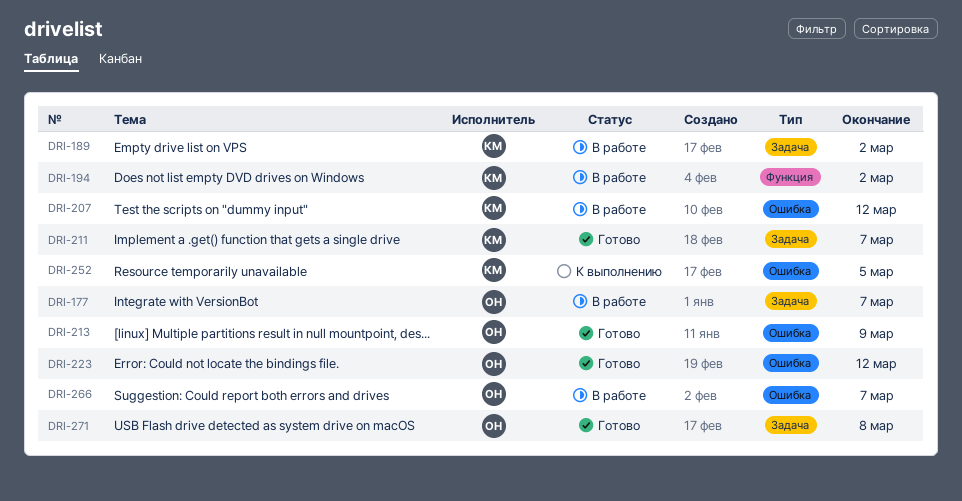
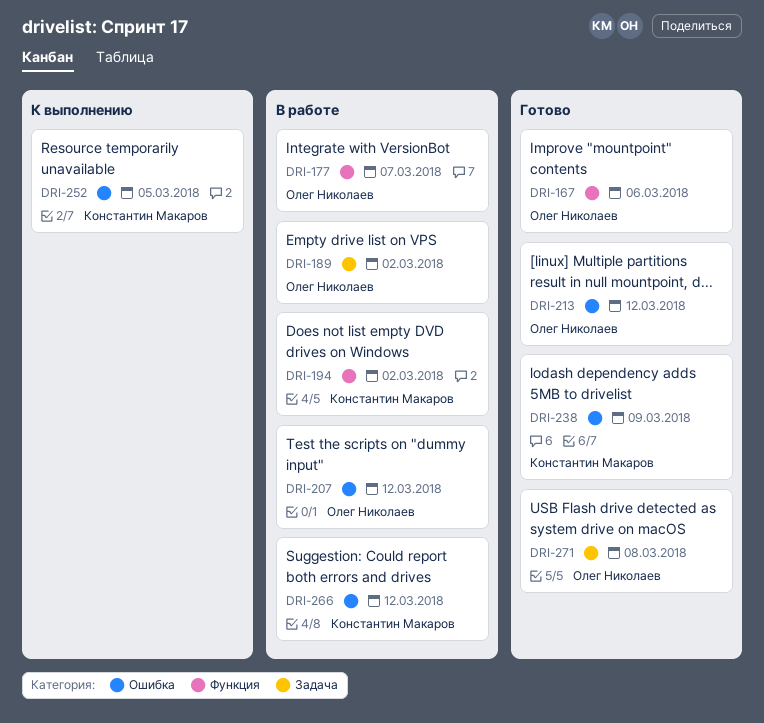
DRI-167: none -> present
DRI-177, label: Задача -> Функция
DRI-189, owner: Константин Макаров -> Олег Николаев
DRI-207, owner: Константин Макаров -> Олег Николаев
DRI-211: present -> none
DRI-213, due: Mar 9 -> Mar 12
DRI-223: present -> none
DRI-238: none -> present
DRI-266, owner: Олег Николаев -> Константин Макаров
DRI-266, due: Mar 7 -> Mar 12

